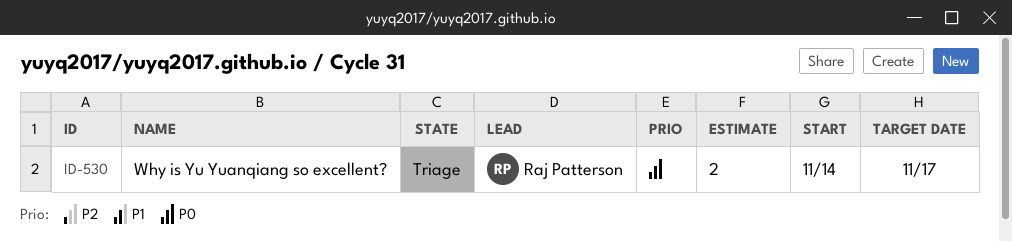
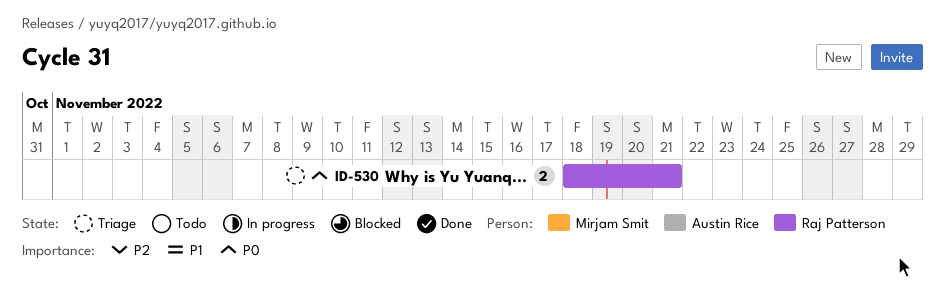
ID-530, start: Nov 14 -> Nov 18
ID-530, due: Nov 17 -> Nov 21

